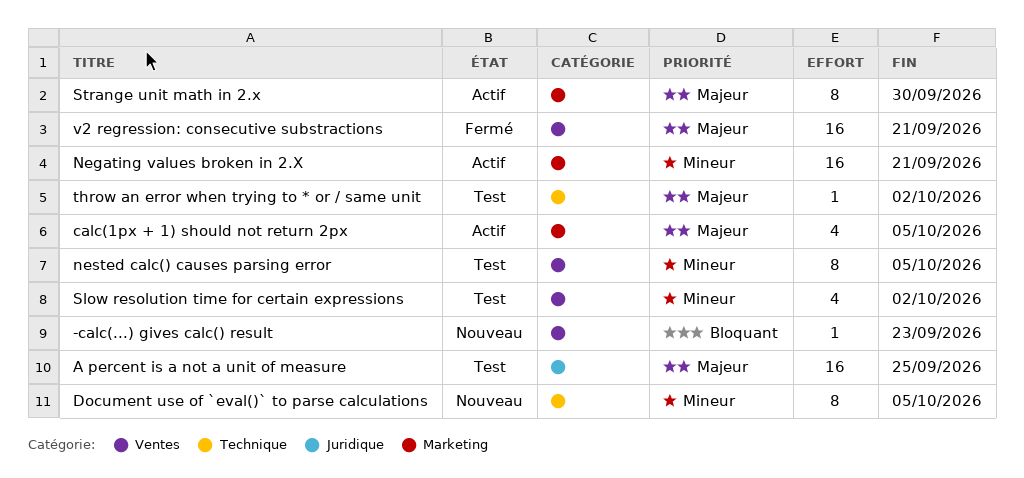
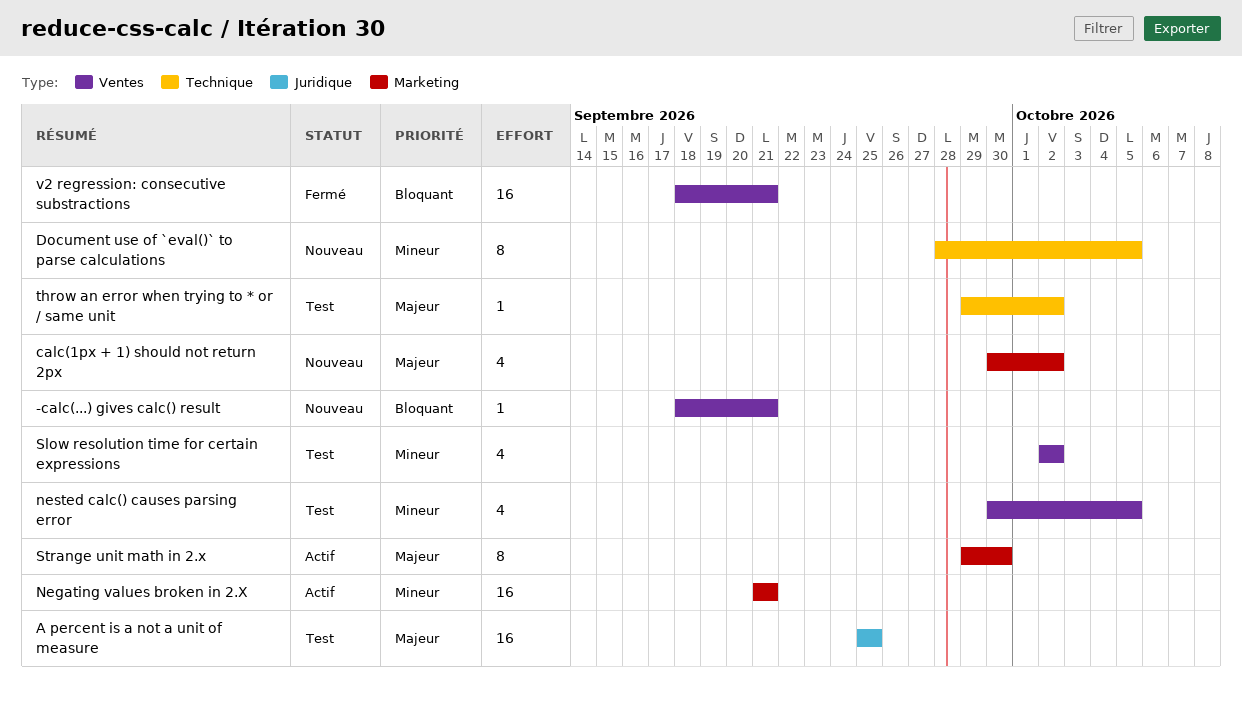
-calc(...) gives calc() result, due: Sep 23 -> Sep 21
calc(1px + 1) should not return 2px, status: Actif -> Nouveau
calc(1px + 1) should not return 2px, due: Oct 5 -> Oct 2
nested calc() causes parsing error, estimate: 8 -> 4
v2 regression: consecutive substractions, priority: Majeur -> Bloquant

